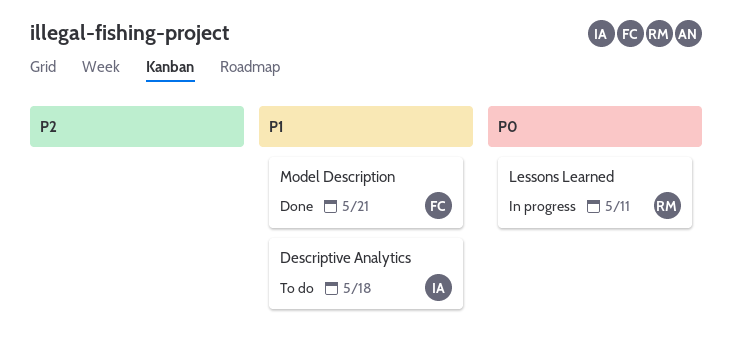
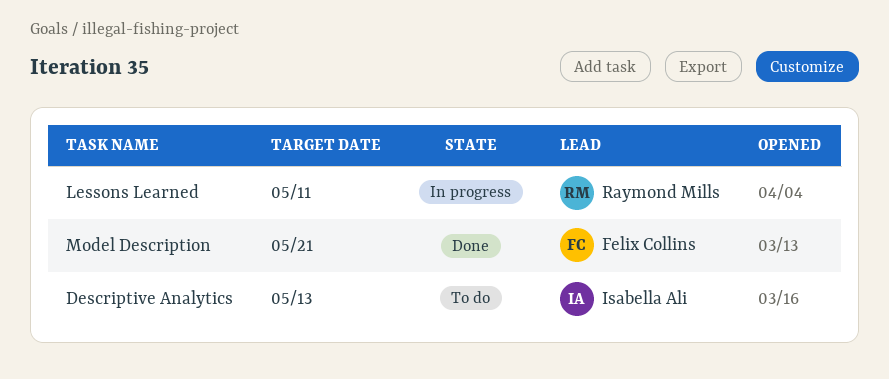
Descriptive Analytics, due: May 18 -> May 13

